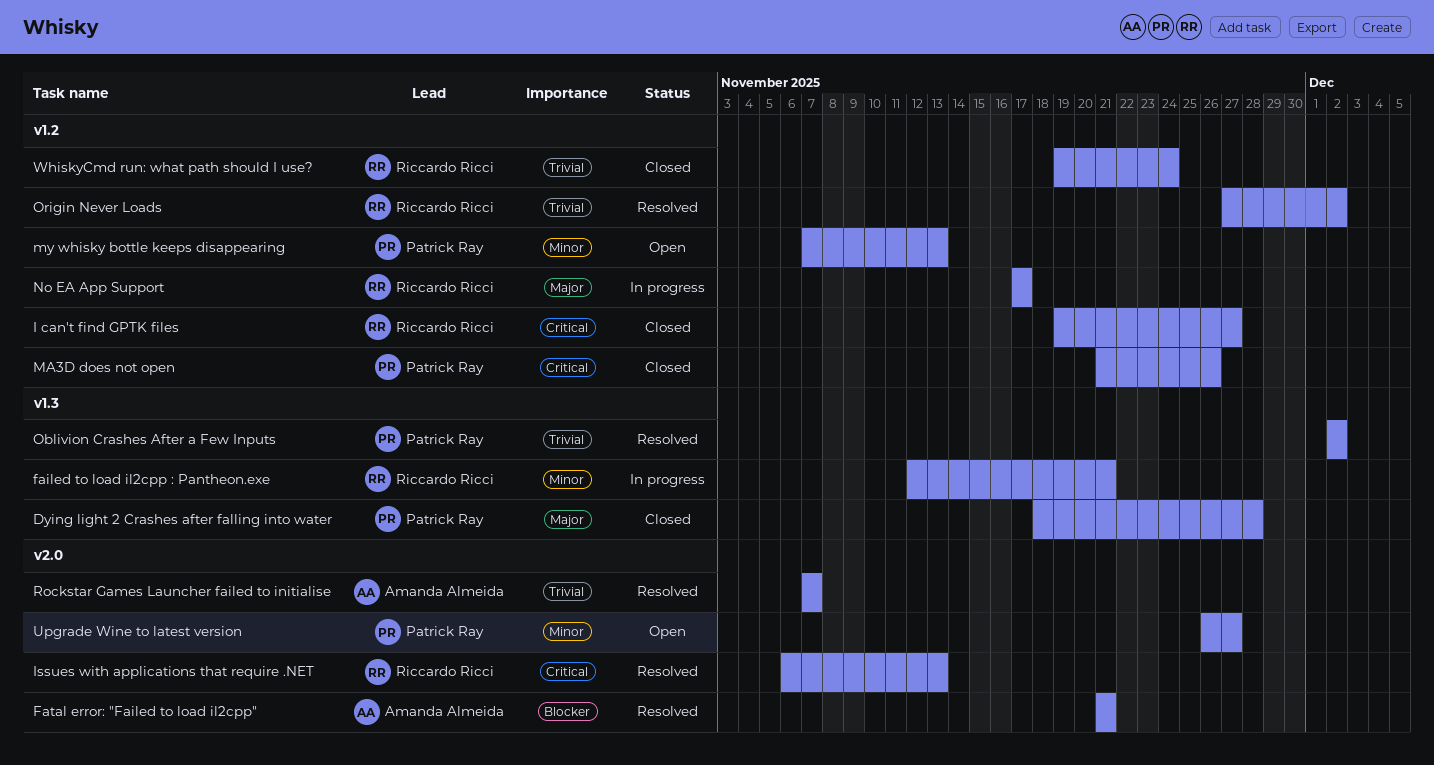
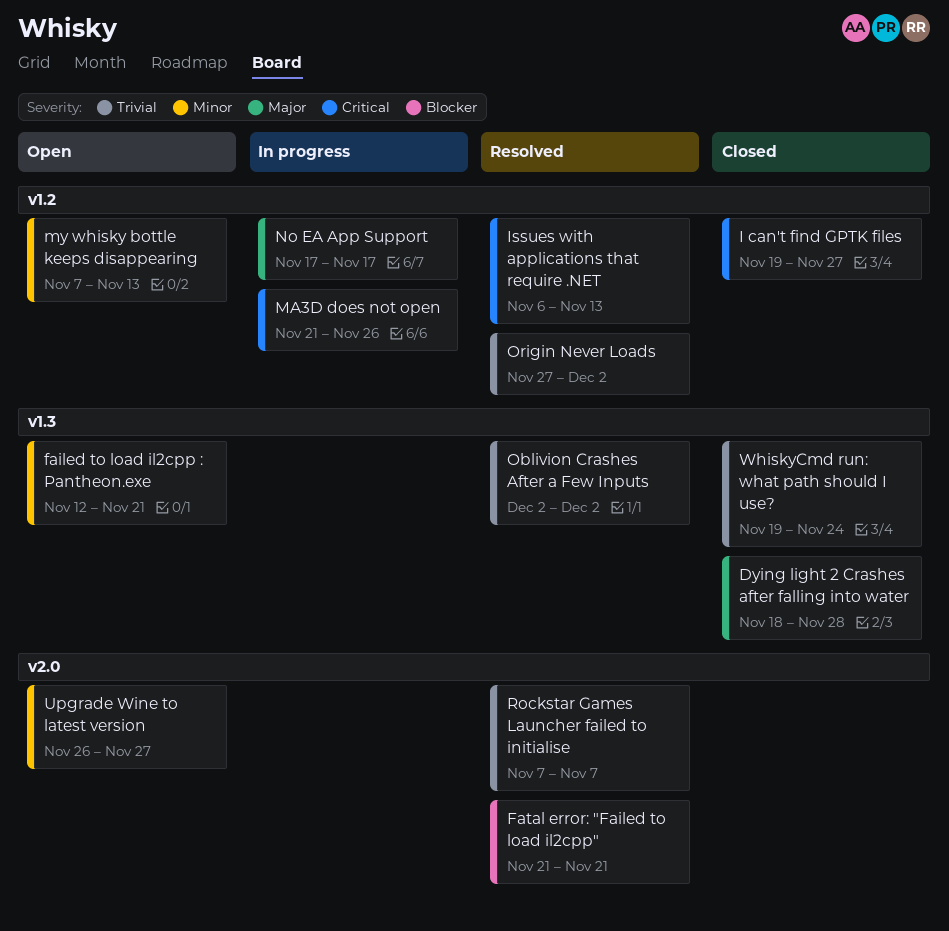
failed to load il2cpp : Pantheon.exe, status: In progress -> Open
Issues with applications that require .NET, label: v2.0 -> v1.2
MA3D does not open, status: Closed -> In progress
WhiskyCmd run: what path should I use?, label: v1.2 -> v1.3

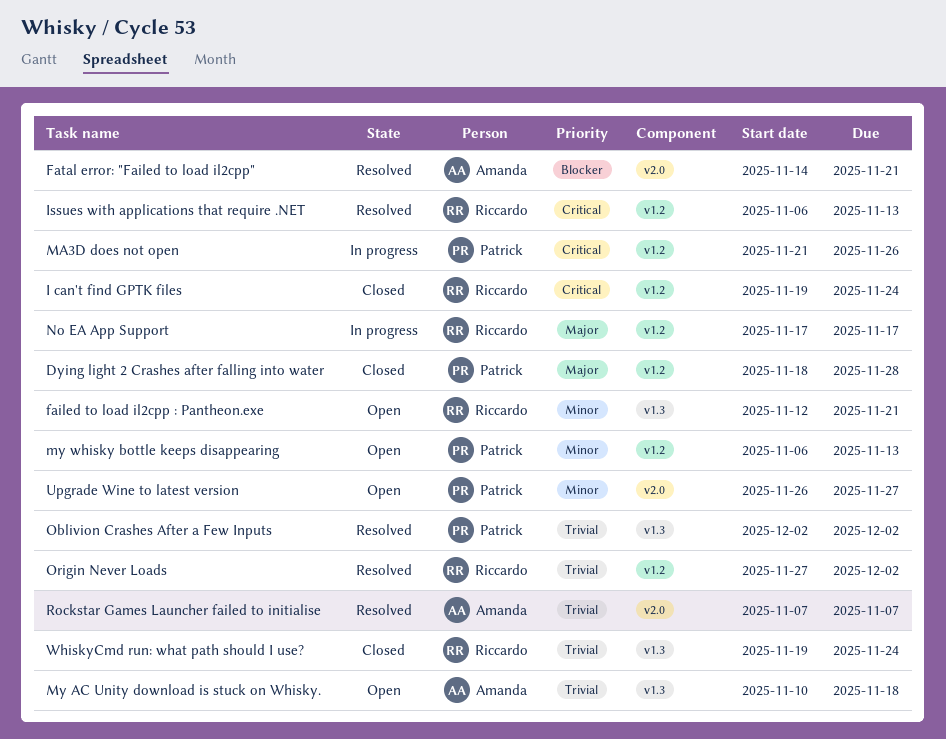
Dying light 2 Crashes after falling into water, label: v1.3 -> v1.2
Fatal error: "Failed to load il2cpp", start: Nov 21 -> Nov 14
I can't find GPTK files, due: Nov 27 -> Nov 24
My AC Unity download is stuck on Whisky.: none -> present
my whisky bottle keeps disappearing, start: Nov 7 -> Nov 6

